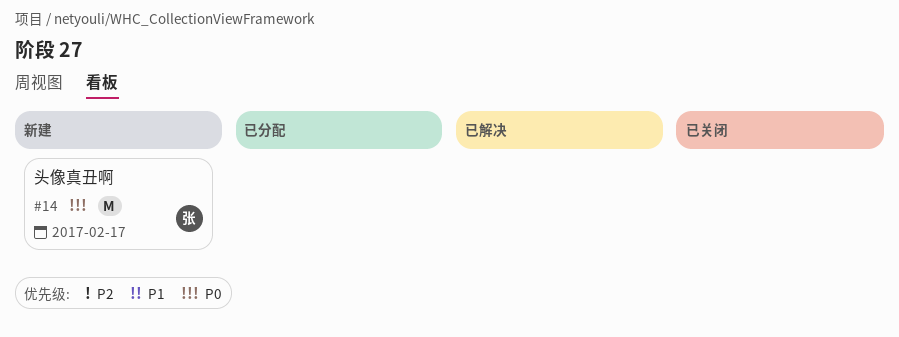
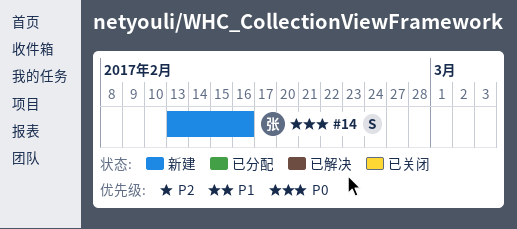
#14, estimate: M -> S
#14, due: Feb 17 -> Feb 16

